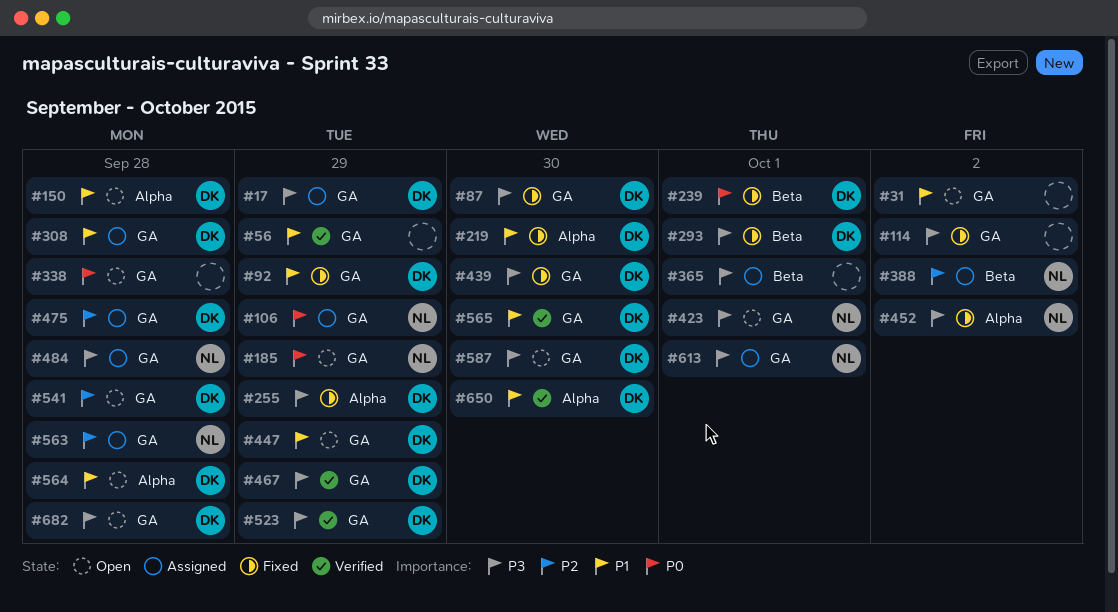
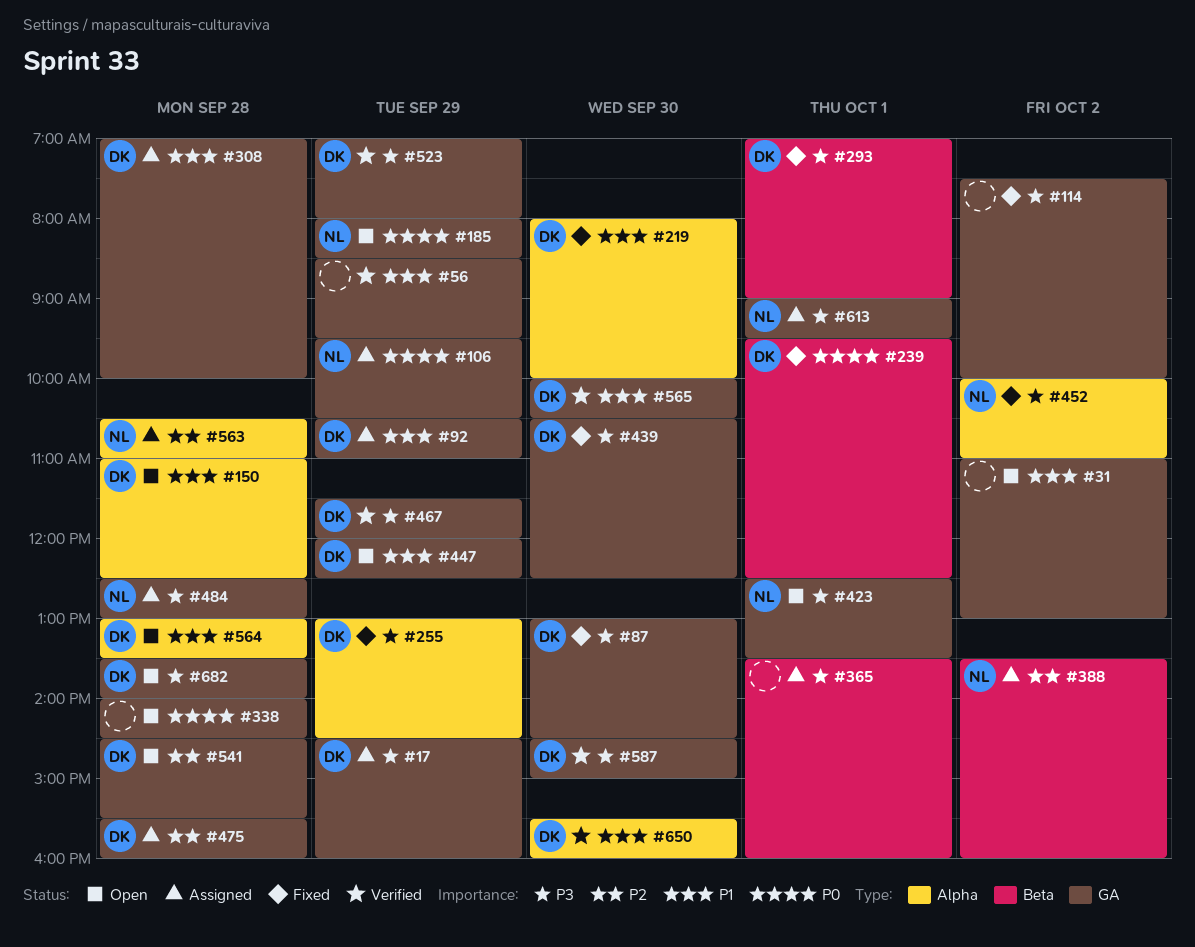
#92, status: Fixed -> Assigned
#563, label: GA -> Alpha
#587, status: Open -> Verified

